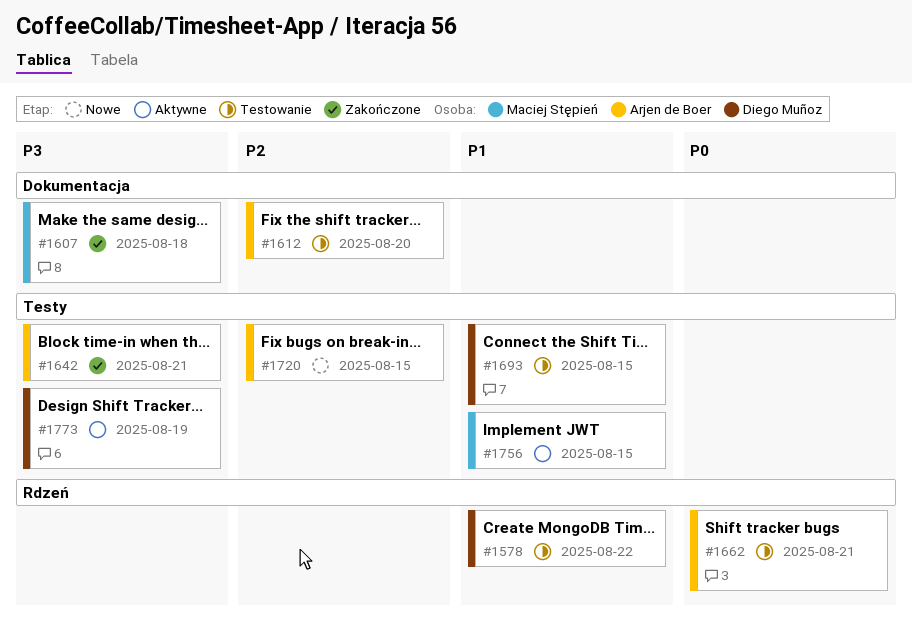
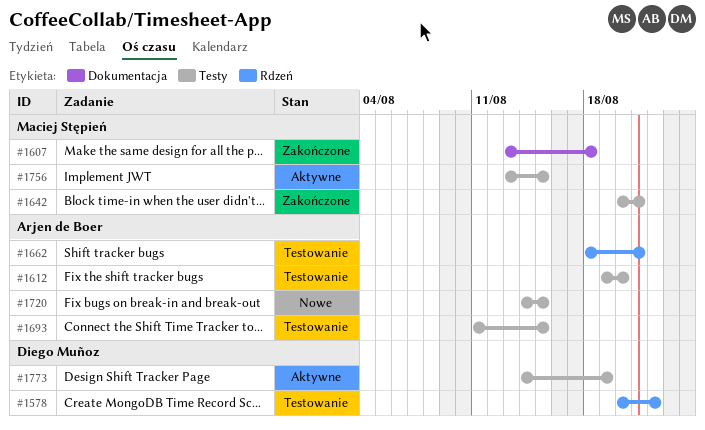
#1612, label: Dokumentacja -> Testy
#1642, owner: Arjen de Boer -> Maciej Stępień
#1693, owner: Diego Muñoz -> Arjen de Boer

